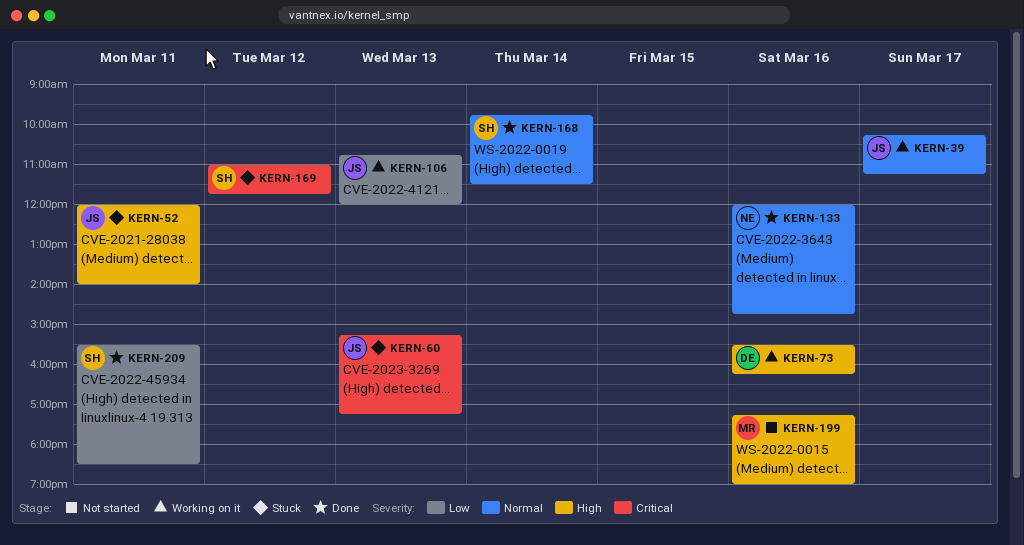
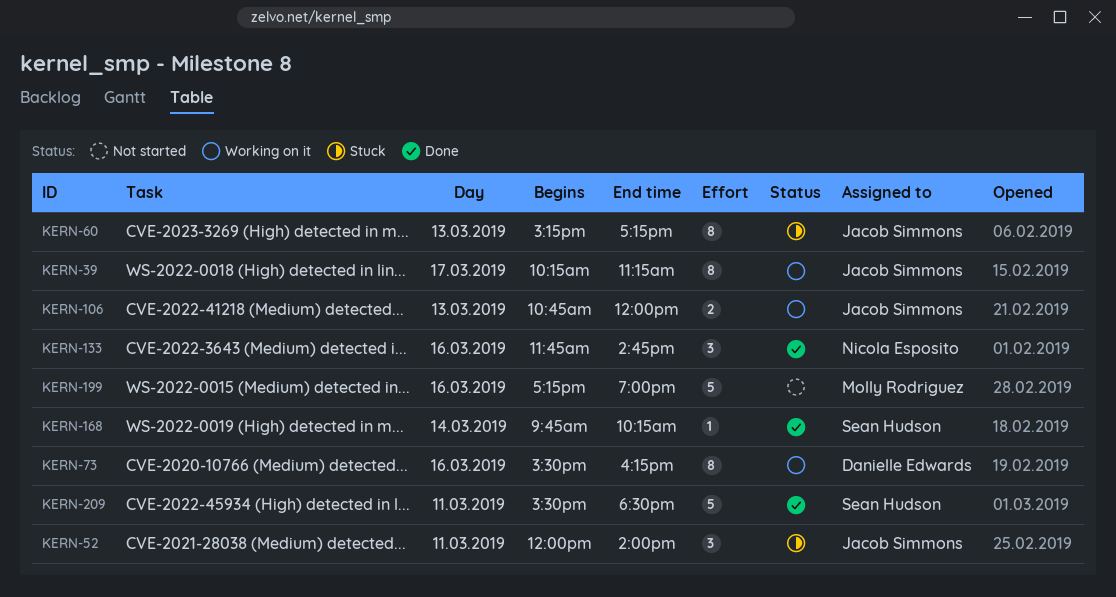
KERN-133, begins: 12:00 -> 11:45
KERN-168, ends: 11:30 -> 10:15
KERN-169: present -> none

